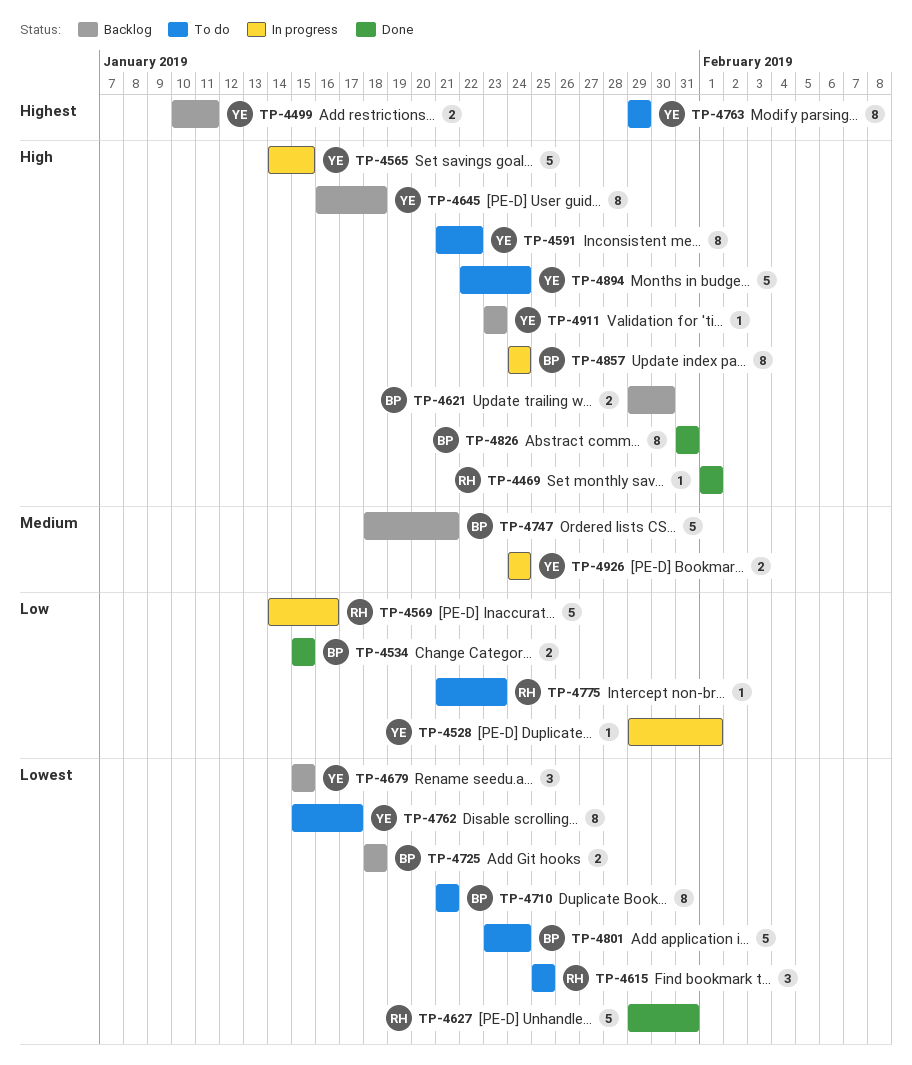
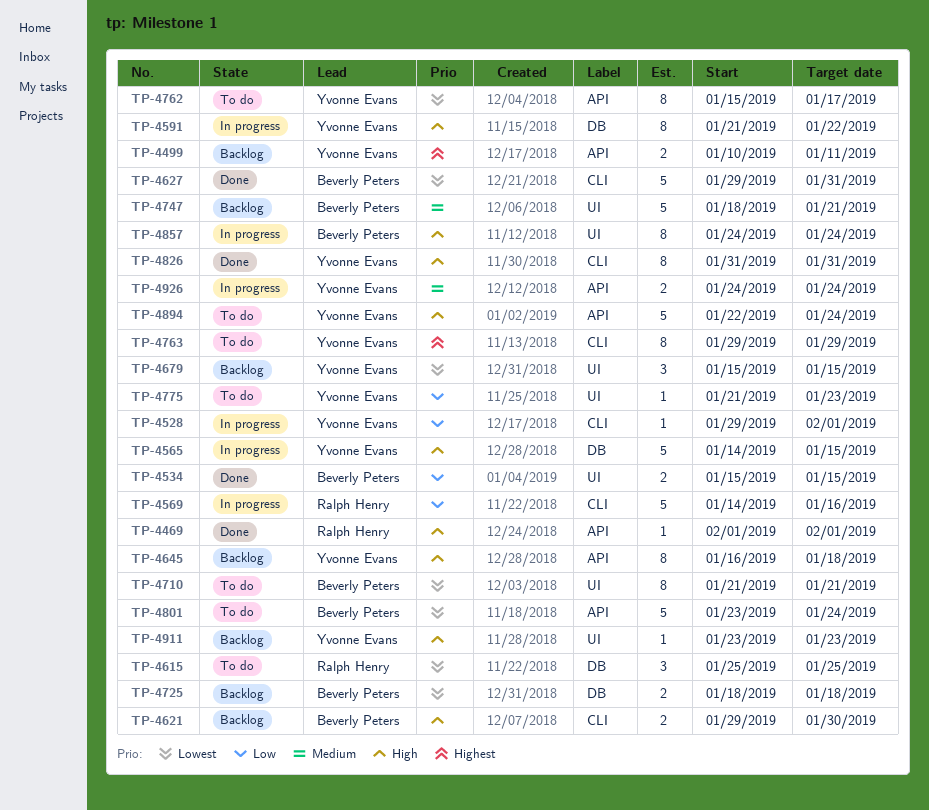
TP-4591, status: To do -> In progress
TP-4627, owner: Ralph Henry -> Beverly Peters
TP-4775, owner: Ralph Henry -> Yvonne Evans
TP-4826, owner: Beverly Peters -> Yvonne Evans

